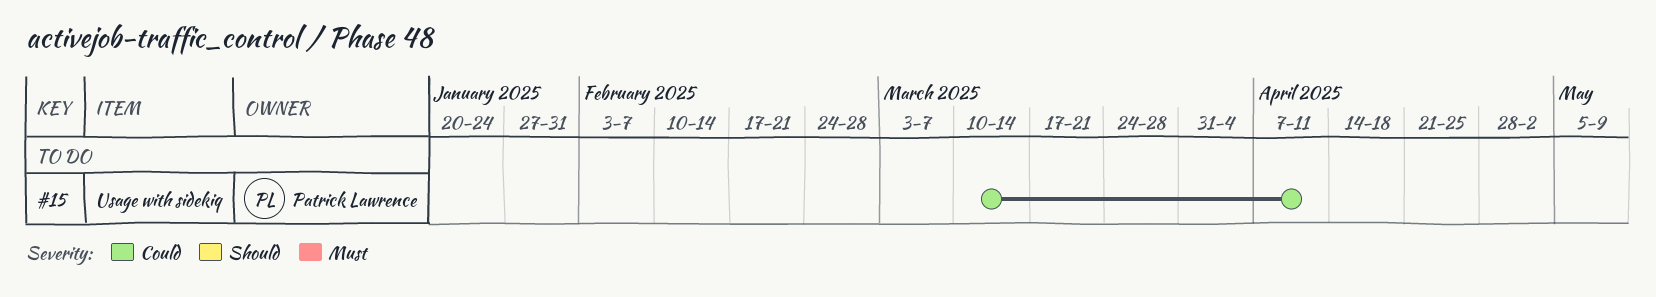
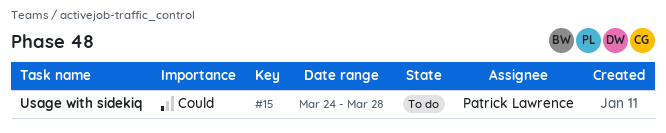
#15, start: Mar 10 -> Mar 24
#15, due: Apr 11 -> Mar 28

